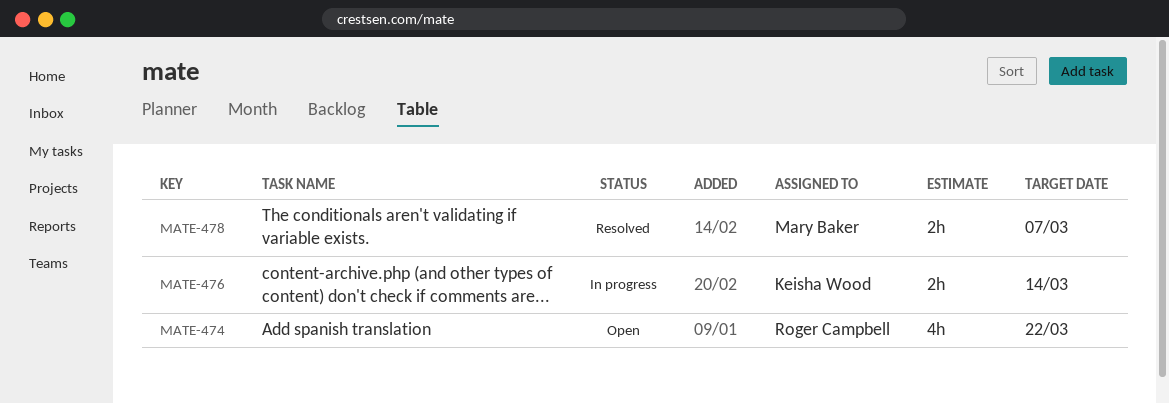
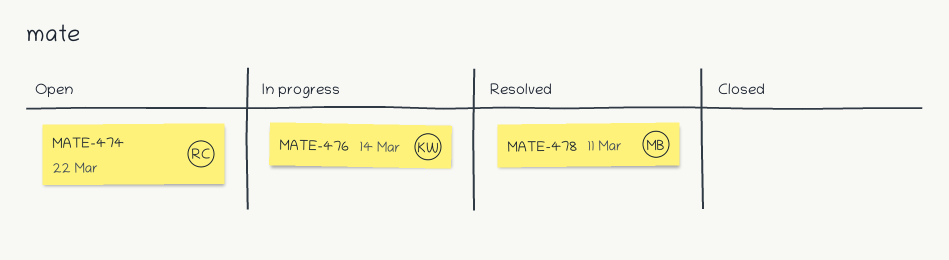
MATE-478, due: Mar 7 -> Mar 11

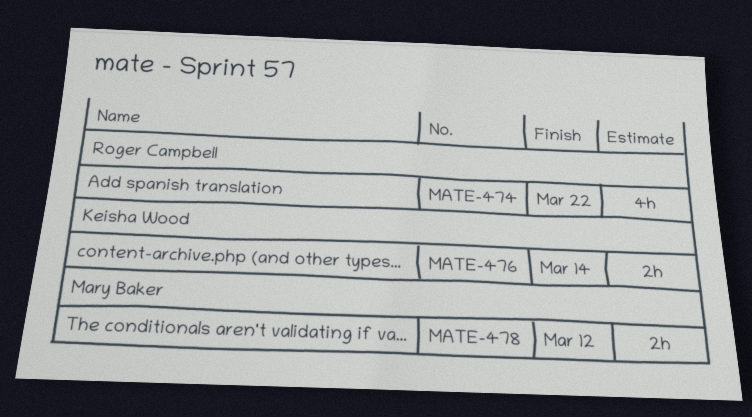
MATE-478, due: Mar 11 -> Mar 12

